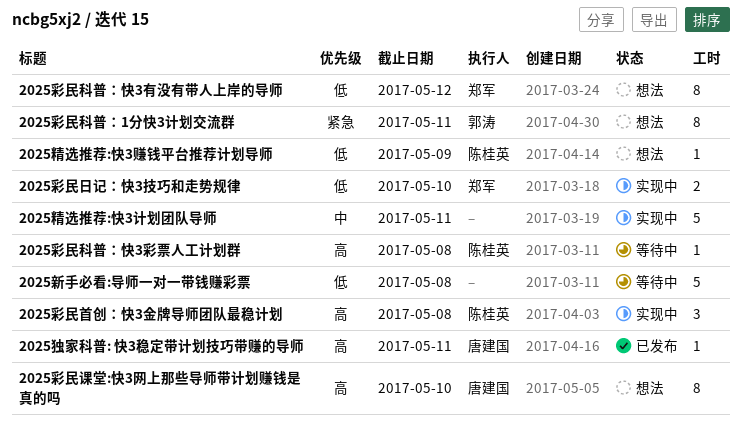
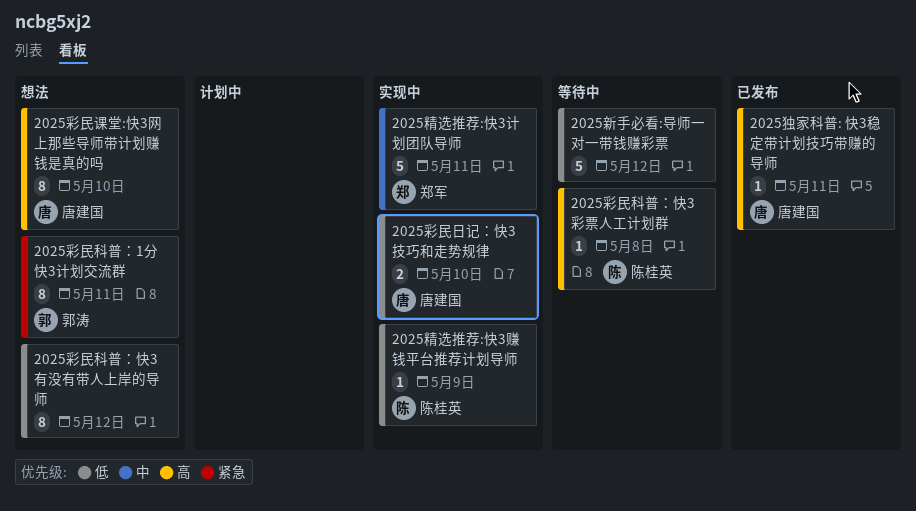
2025彩民日记：快3技巧和走势规律, owner: 郑军 -> 唐建国
2025彩民科普：快3有没有带人上岸的导师, owner: 郑军 -> none
2025彩民首创：快3金牌导师团队最稳计划: present -> none
2025新手必看:导师一对一带钱赚彩票, due: May 8 -> May 12
2025精选推荐:快3计划团队导师, owner: none -> 郑军
2025精选推荐:快3赚钱平台推荐计划导师, status: 想法 -> 实现中

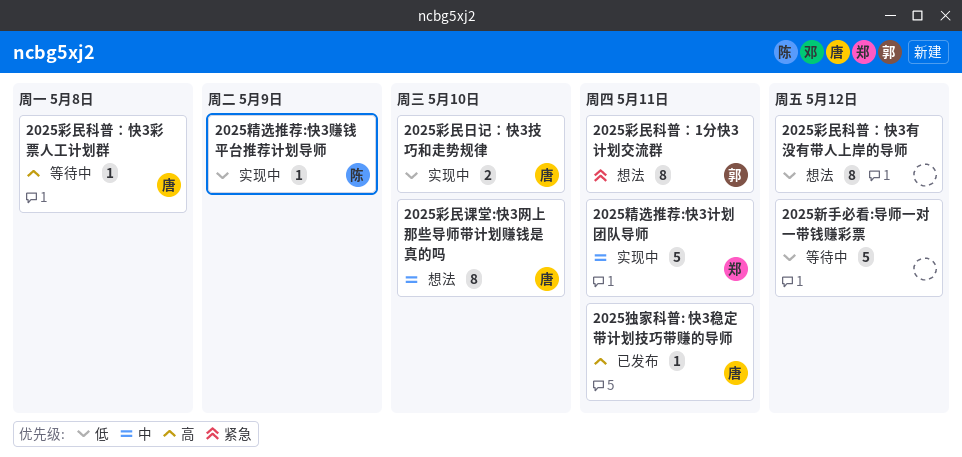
2025彩民科普：快3彩票人工计划群, owner: 陈桂英 -> 唐建国
2025彩民课堂:快3网上那些导师带计划赚钱是真的吗, priority: 高 -> 中

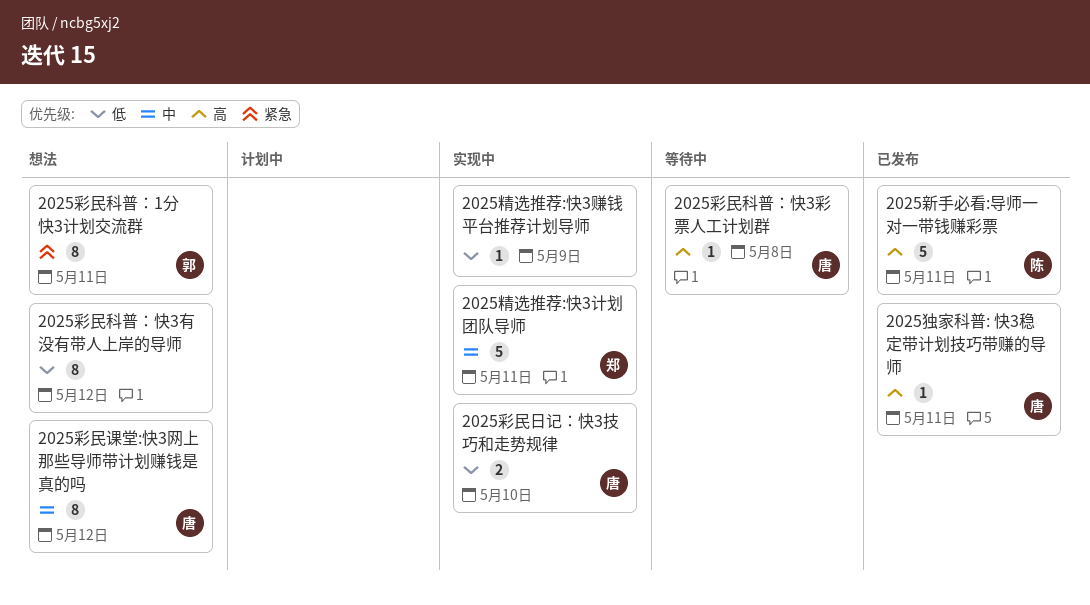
2025彩民课堂:快3网上那些导师带计划赚钱是真的吗, due: May 10 -> May 12
2025新手必看:导师一对一带钱赚彩票, status: 等待中 -> 已发布
2025新手必看:导师一对一带钱赚彩票, owner: none -> 陈
2025新手必看:导师一对一带钱赚彩票, priority: 低 -> 高
2025新手必看:导师一对一带钱赚彩票, due: May 12 -> May 11
2025精选推荐:快3赚钱平台推荐计划导师, owner: 陈 -> none

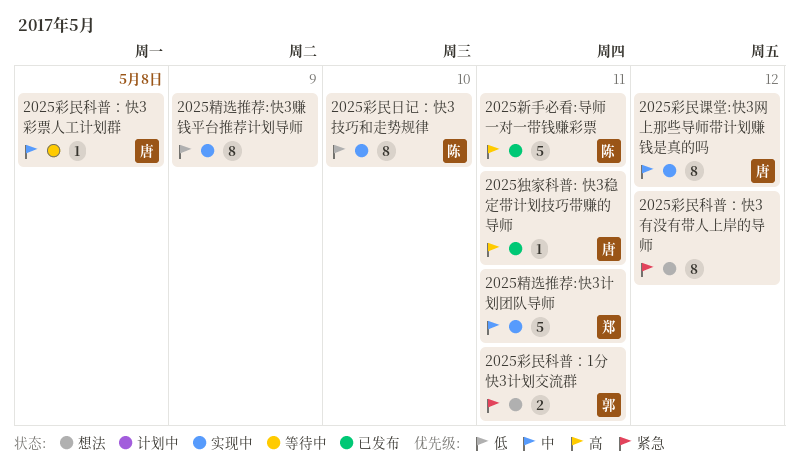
2025彩民日记：快3技巧和走势规律, owner: 唐 -> 陈
2025彩民日记：快3技巧和走势规律, estimate: 2 -> 8
2025彩民科普：1分快3计划交流群, estimate: 8 -> 2
2025彩民科普：快3彩票人工计划群, priority: 高 -> 中
2025彩民科普：快3有没有带人上岸的导师, priority: 低 -> 紧急
2025彩民课堂:快3网上那些导师带计划赚钱是真的吗, status: 想法 -> 实现中
2025精选推荐:快3赚钱平台推荐计划导师, estimate: 1 -> 8

